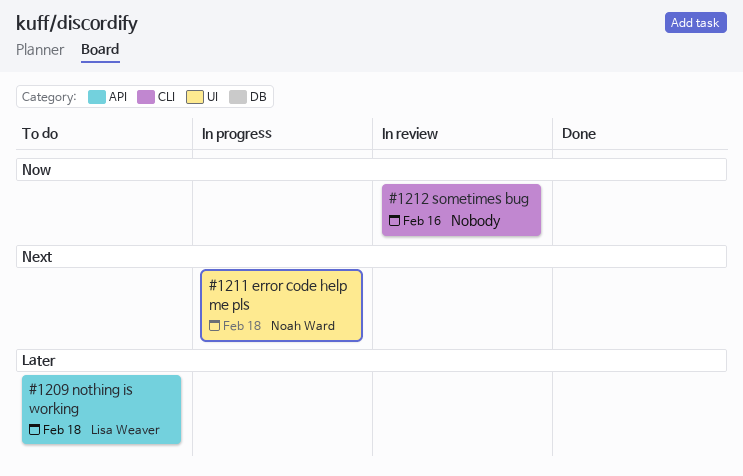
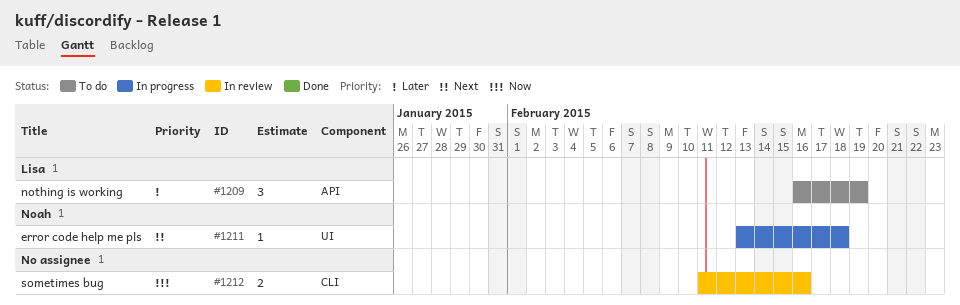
#1209, due: Feb 18 -> Feb 19

